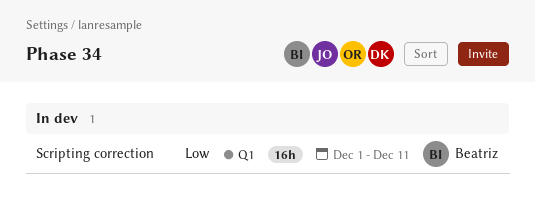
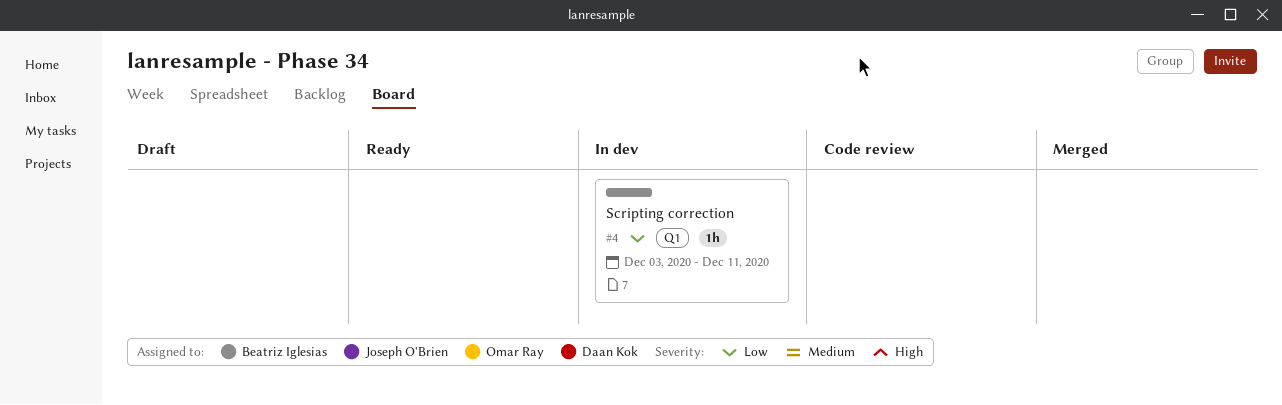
Scripting correction, estimate: 16h -> 1h
Scripting correction, start: Dec 1 -> Dec 3

